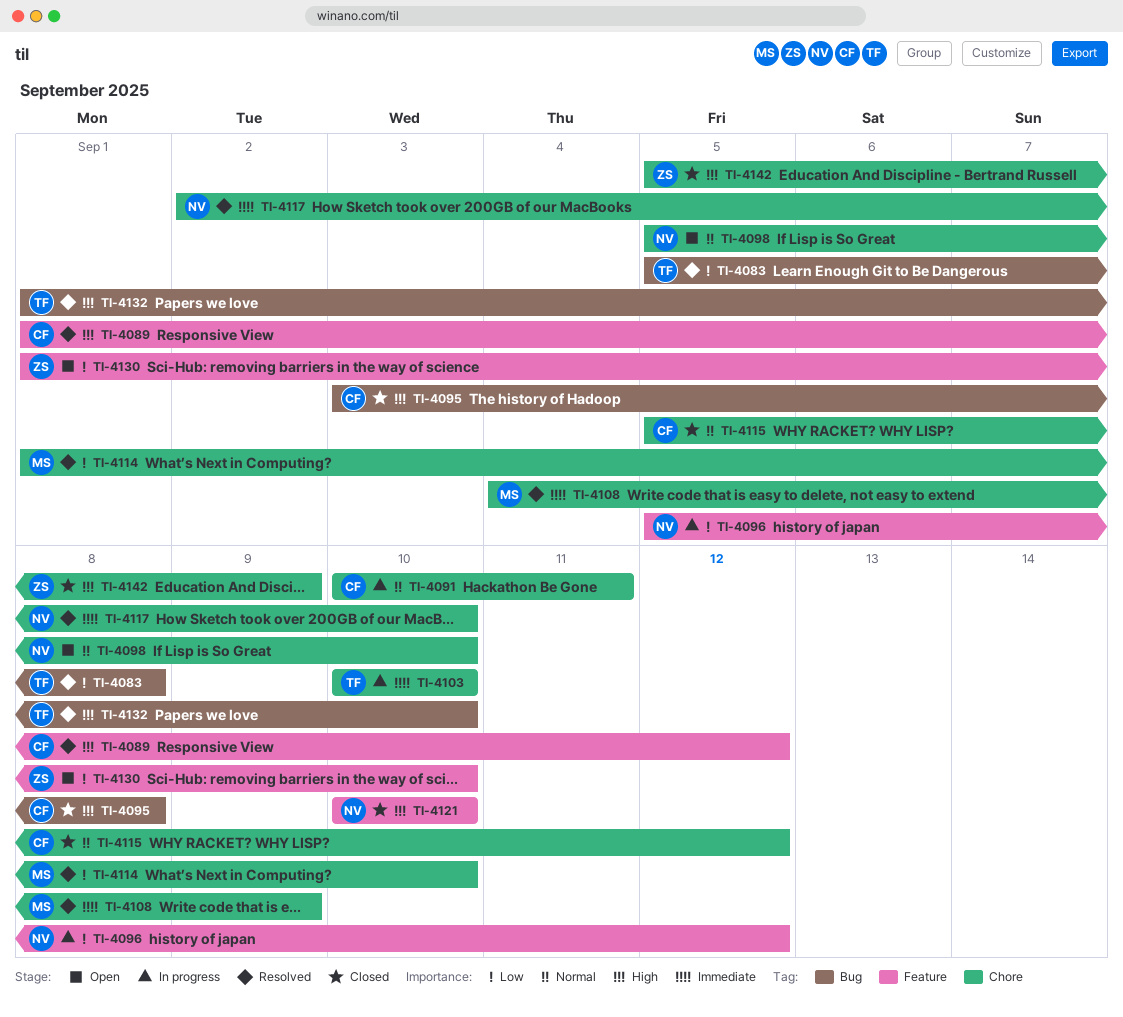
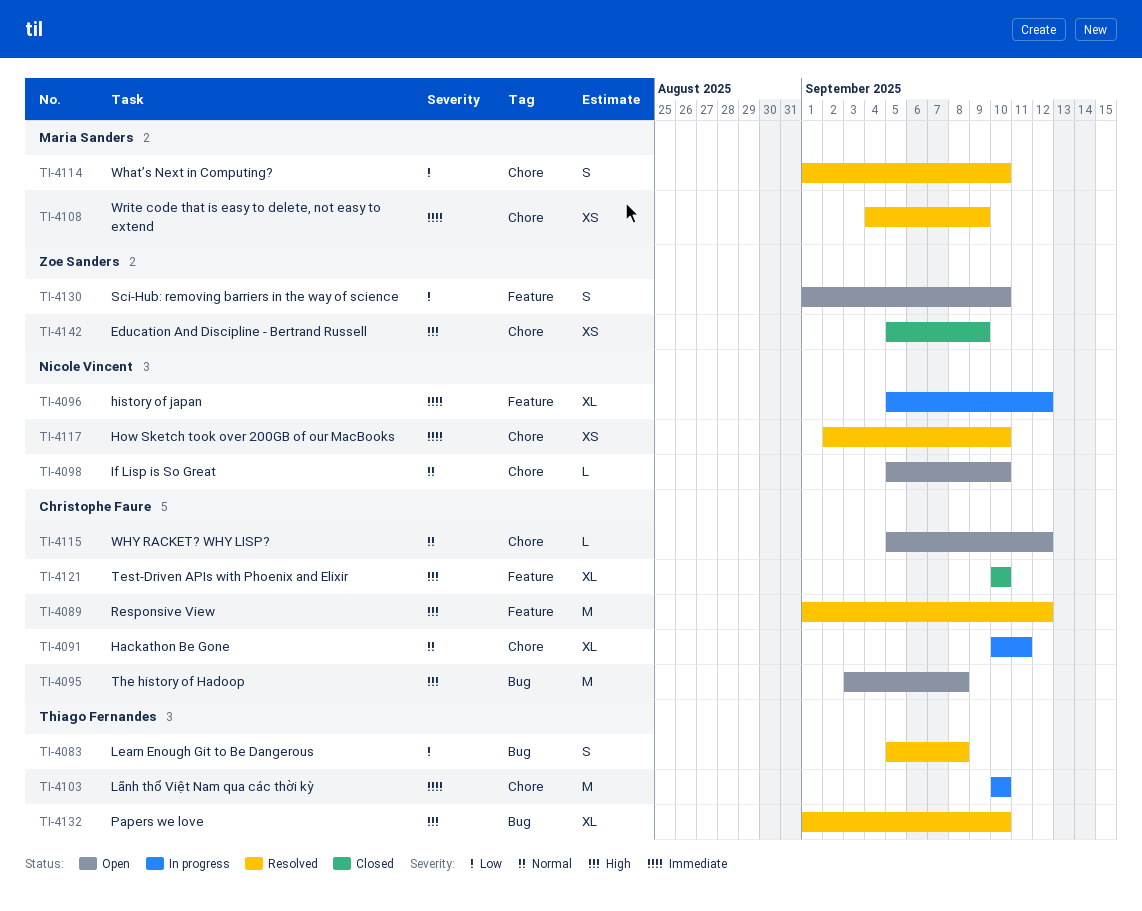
TI-4095, status: Closed -> Open
TI-4096, priority: Low -> Immediate
TI-4115, status: Closed -> Open
TI-4121, owner: Nicole Vincent -> Christophe Faure

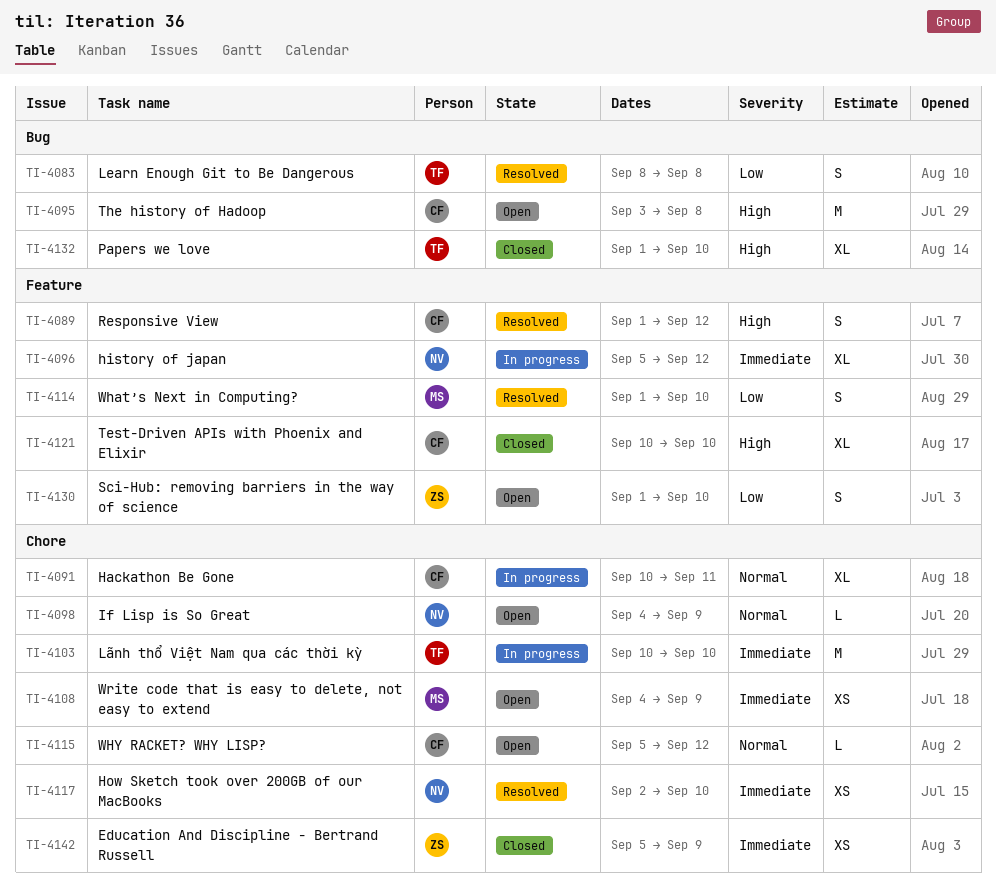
TI-4083, start: Sep 5 -> Sep 8
TI-4089, estimate: M -> S
TI-4098, start: Sep 5 -> Sep 4
TI-4098, due: Sep 10 -> Sep 9
TI-4108, status: Resolved -> Open
TI-4114, label: Chore -> Feature
TI-4132, status: Resolved -> Closed
TI-4142, priority: High -> Immediate

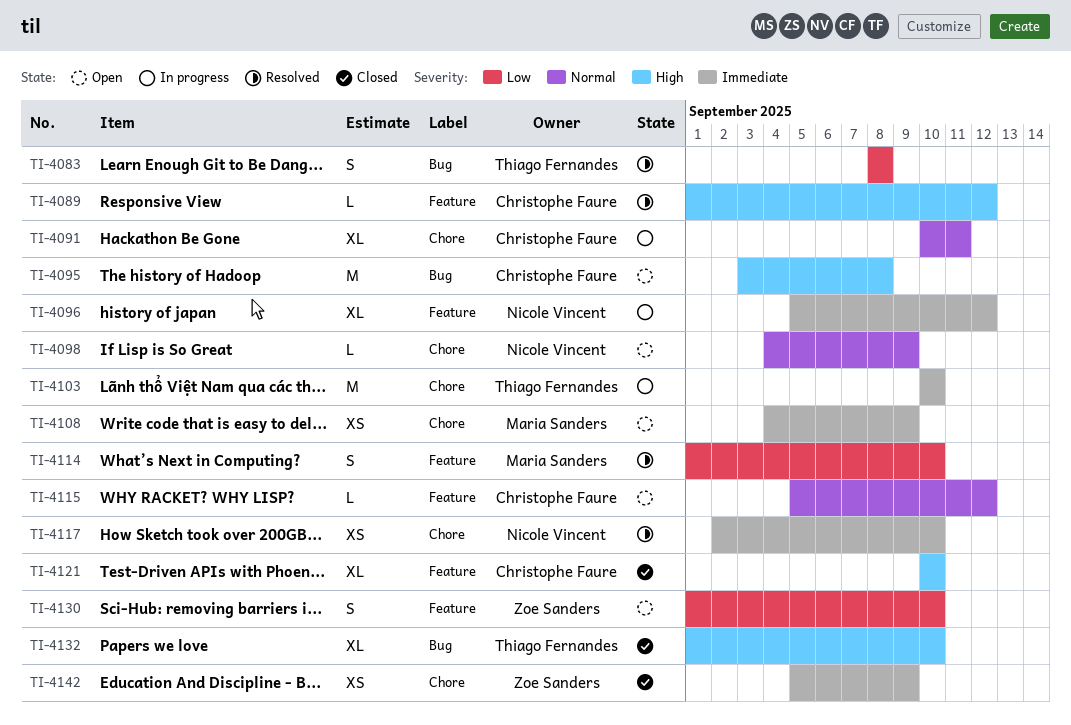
TI-4089, estimate: S -> L
TI-4115, label: Chore -> Feature

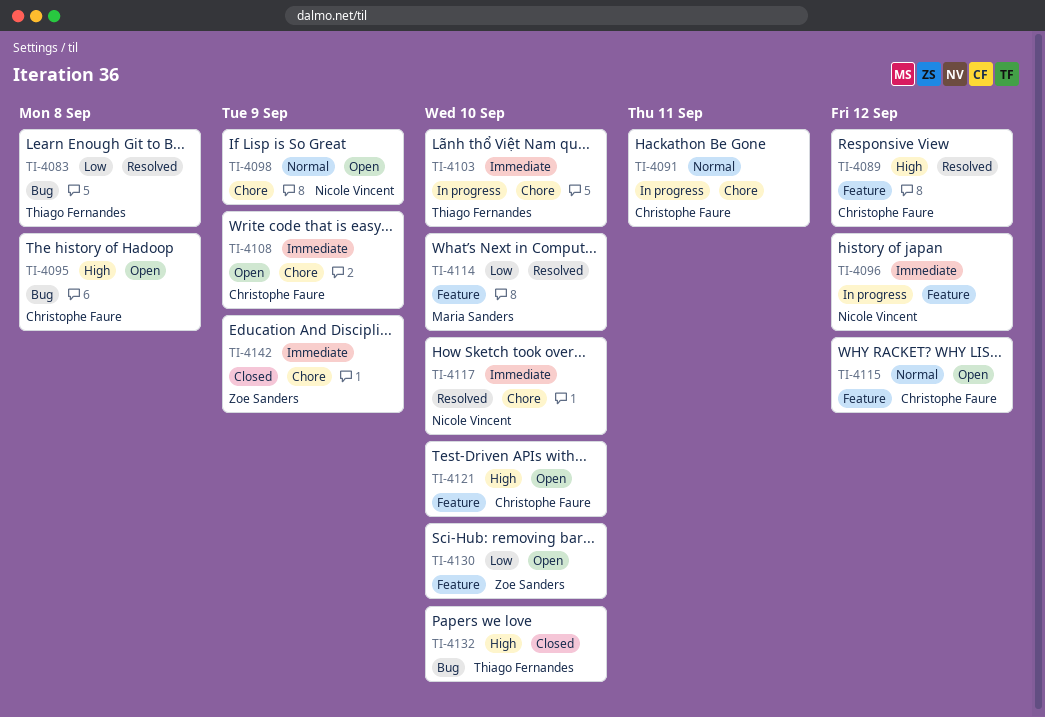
TI-4108, owner: Maria Sanders -> Christophe Faure
TI-4121, status: Closed -> Open

